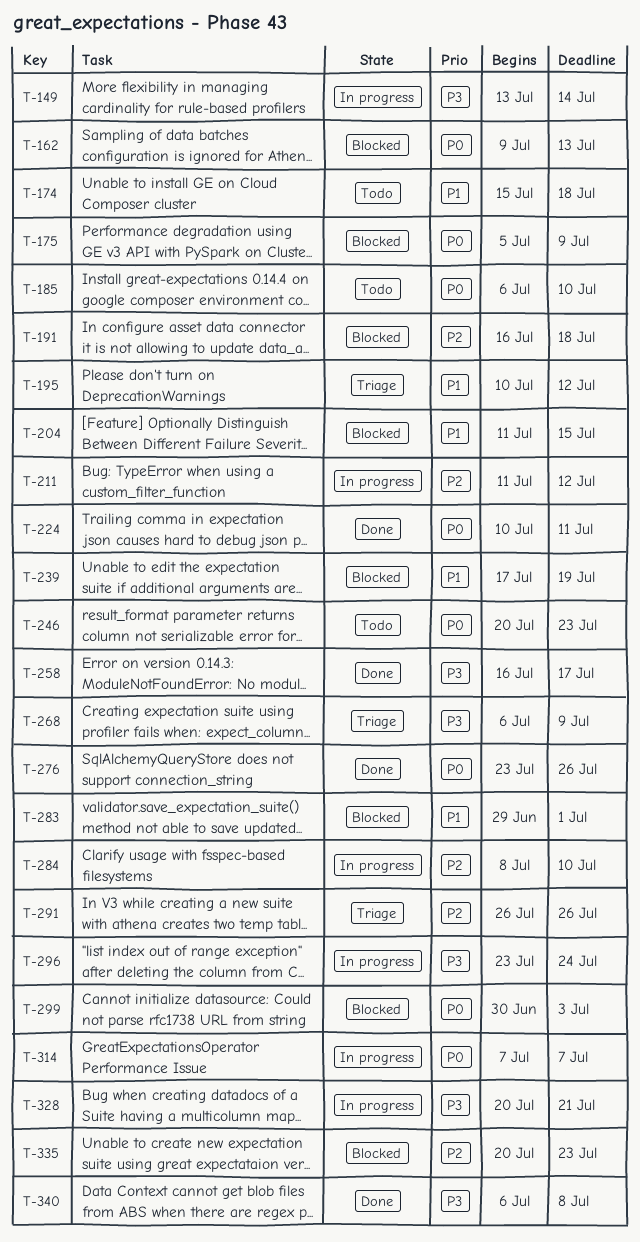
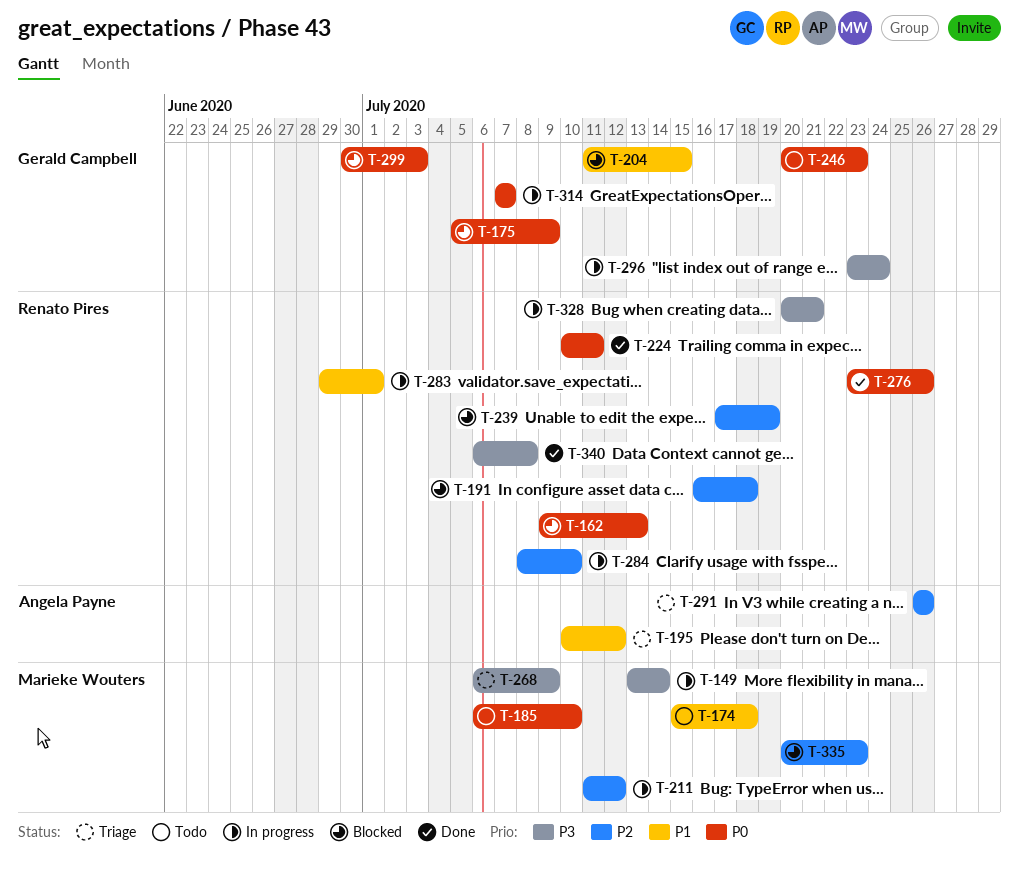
T-239, priority: P1 -> P2
T-258: present -> none
T-283, status: Blocked -> In progress

